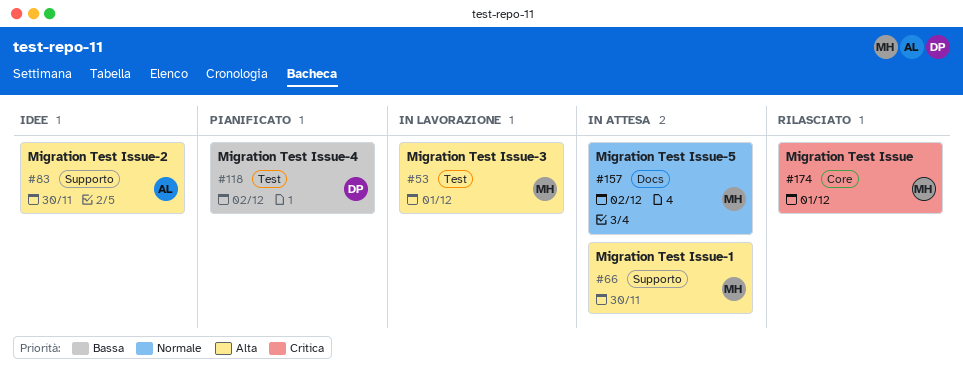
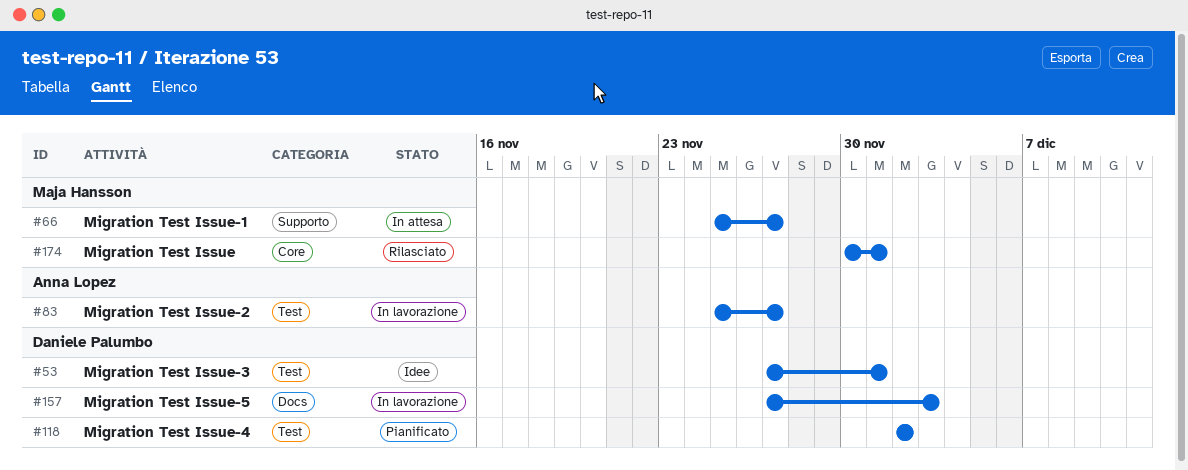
#53, status: In lavorazione -> Idee
#53, owner: Maja Hansson -> Daniele Palumbo
#66, due: Nov 30 -> Nov 27
#83, status: Idee -> In lavorazione
#83, label: Supporto -> Test
#83, due: Nov 30 -> Nov 27
#157, status: In attesa -> In lavorazione
#157, owner: Maja Hansson -> Daniele Palumbo
#157, due: Dec 2 -> Dec 3

